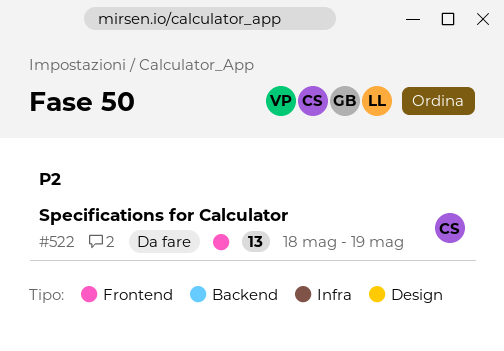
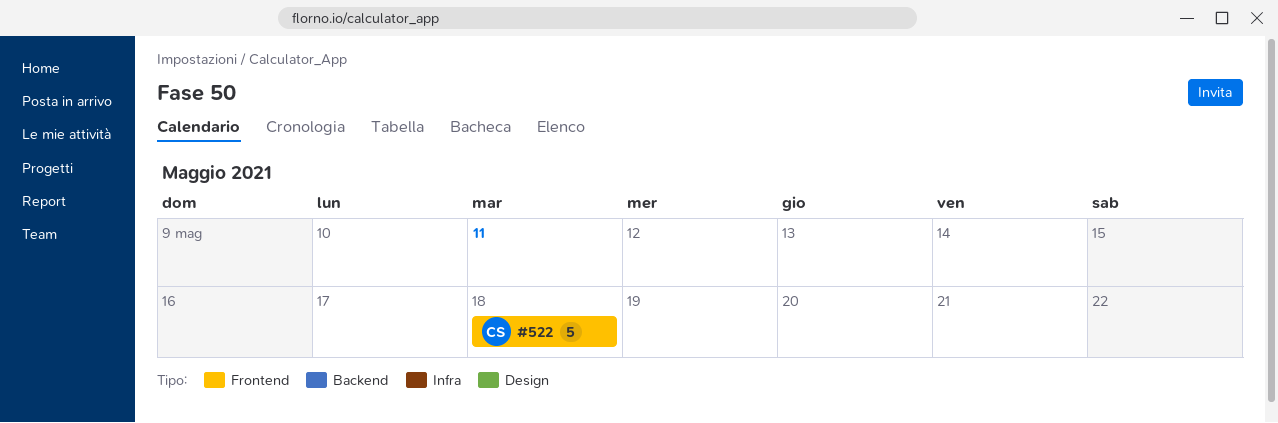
#522, estimate: 13 -> 5
#522, due: May 19 -> May 18

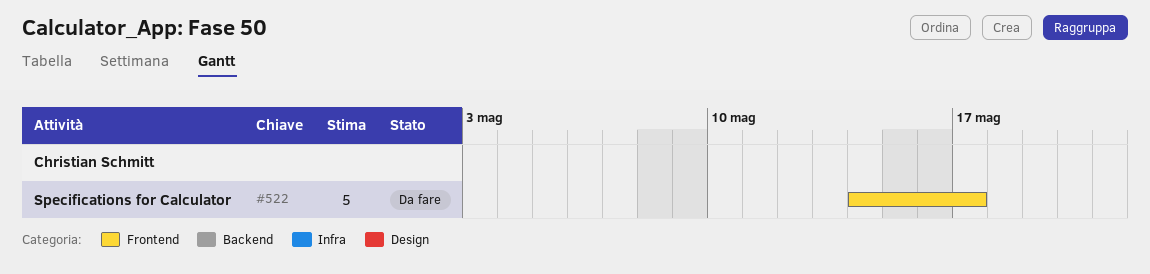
#522, start: May 18 -> May 14
#522, due: May 18 -> May 17

